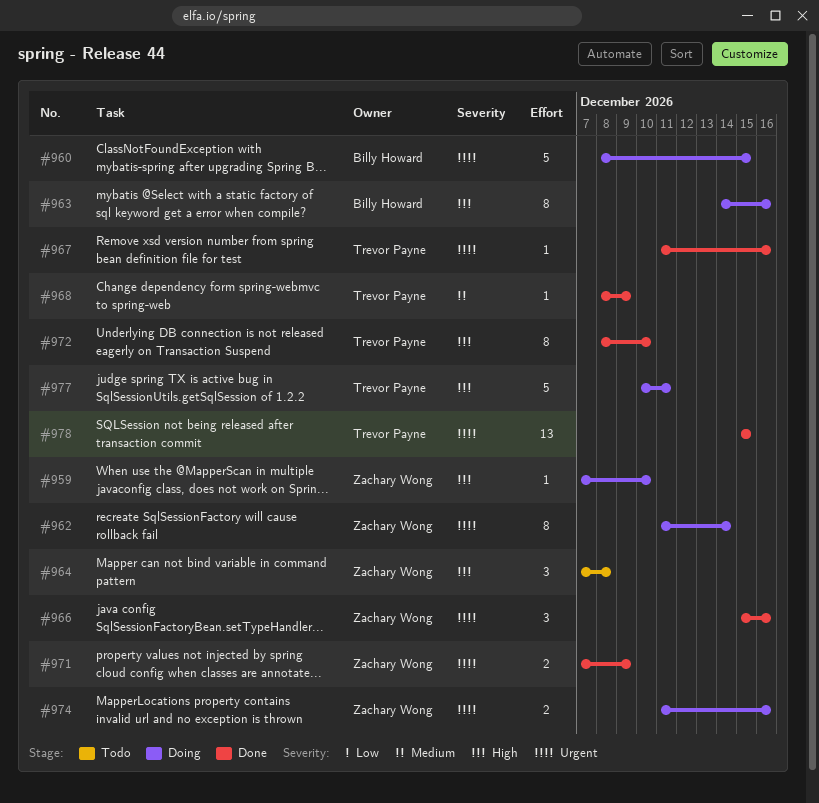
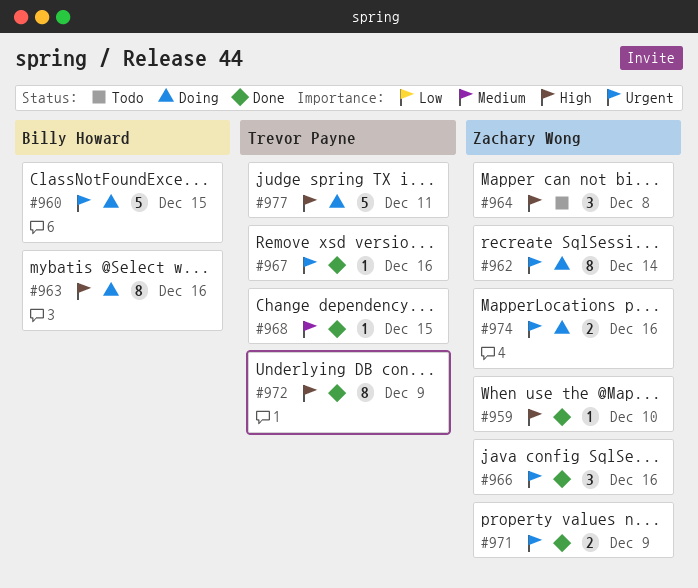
#959, status: Doing -> Done
#968, due: Dec 9 -> Dec 15
#972, due: Dec 10 -> Dec 9
#978: present -> none

